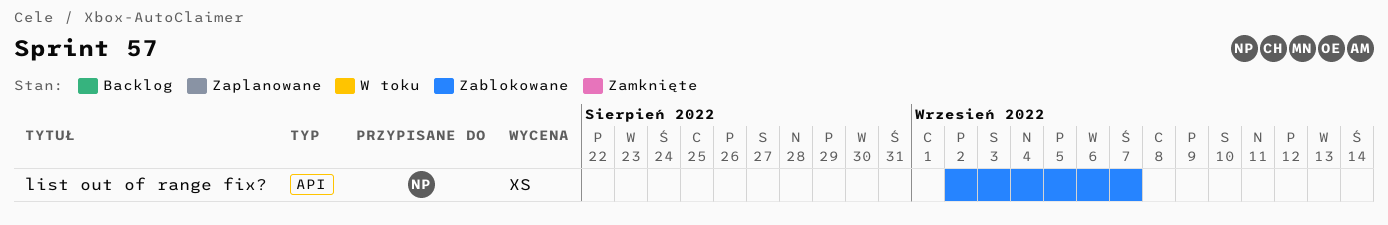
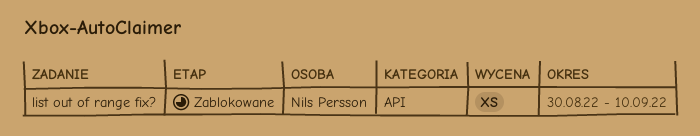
list out of range fix?, start: Sep 2 -> Aug 30
list out of range fix?, due: Sep 7 -> Sep 10

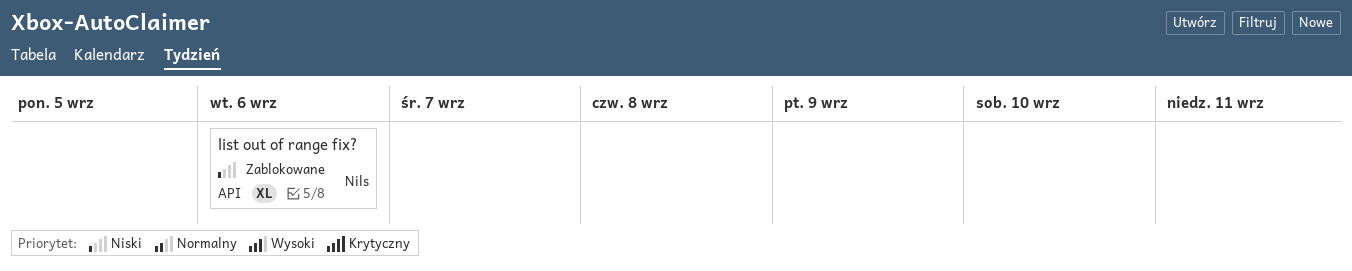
list out of range fix?, estimate: XS -> XL
list out of range fix?, due: Sep 10 -> Sep 6

